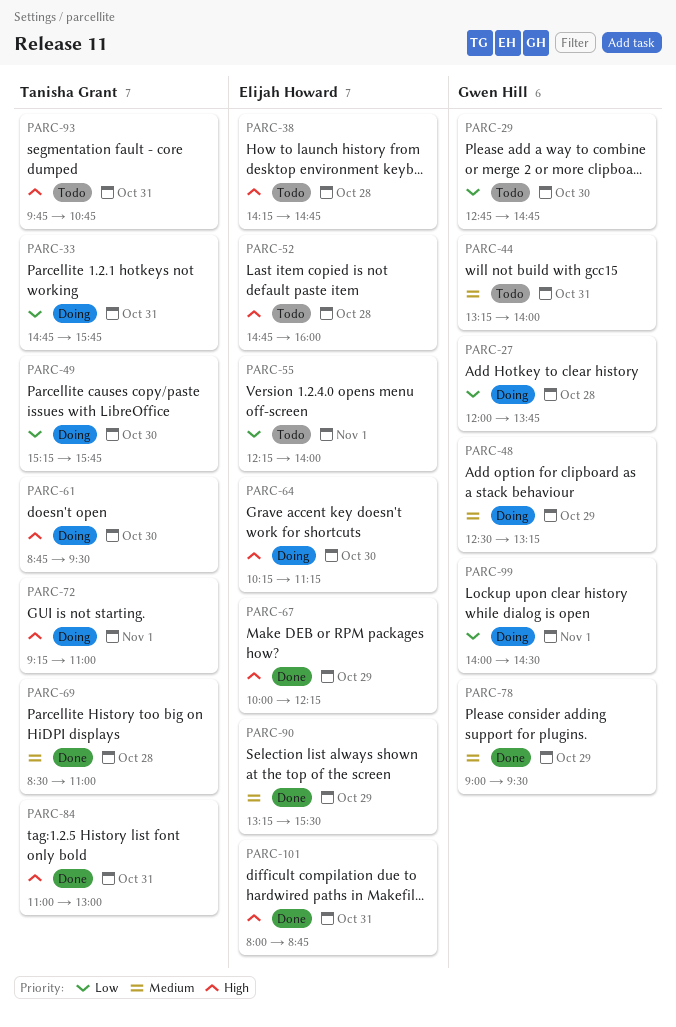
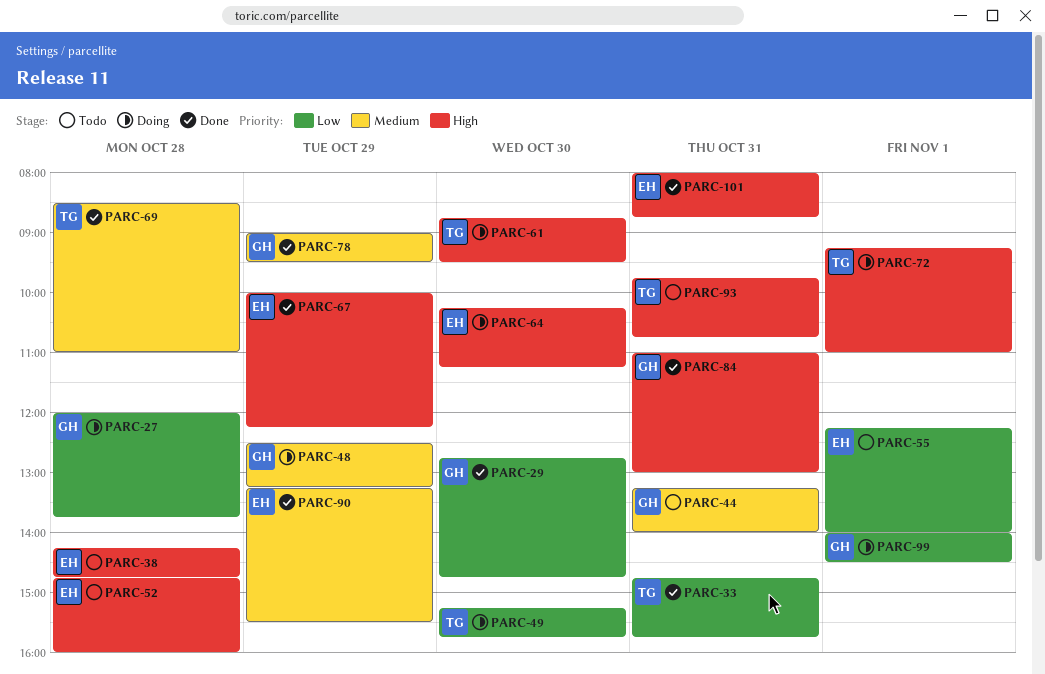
PARC-29, status: Todo -> Done
PARC-33, status: Doing -> Done
PARC-84, owner: Tanisha Grant -> Gwen Hill

